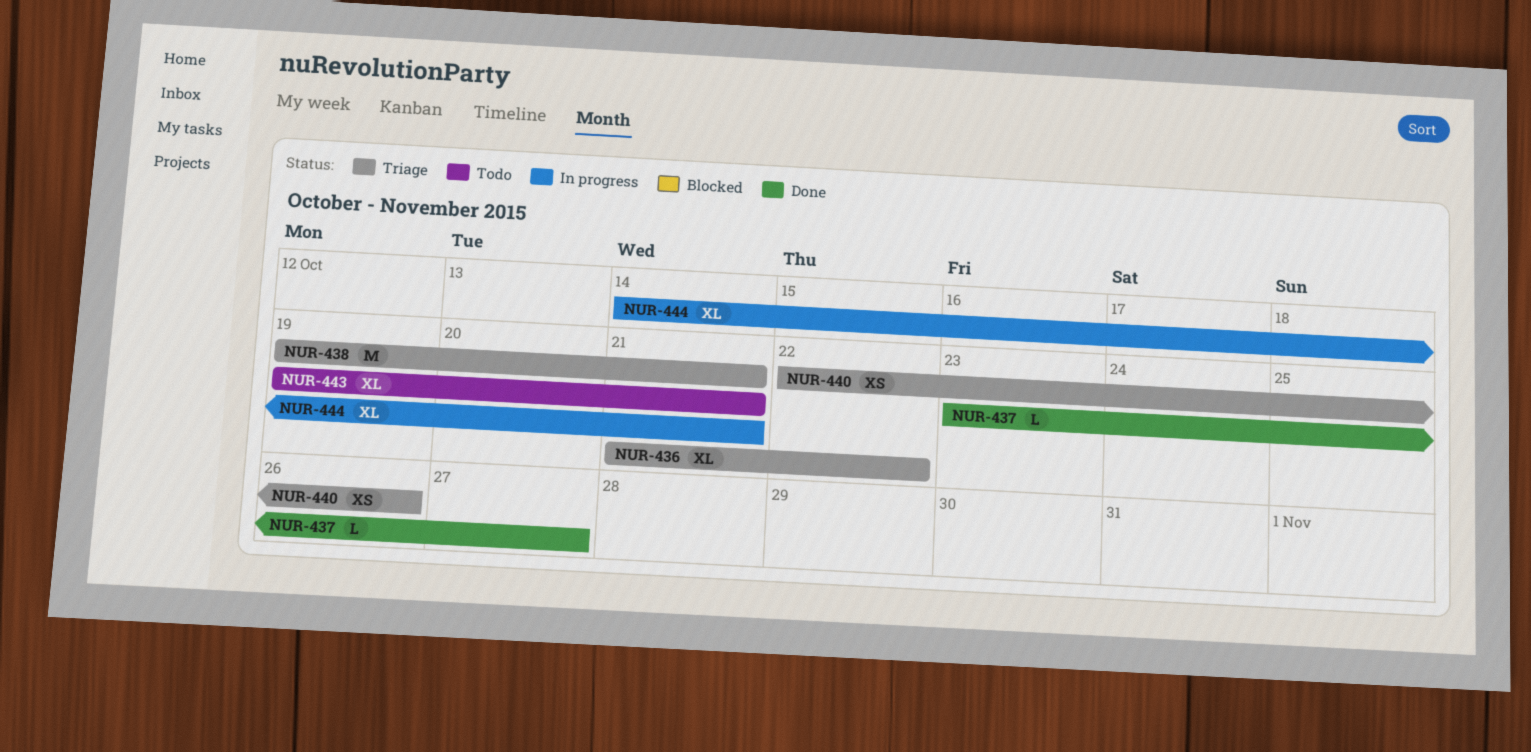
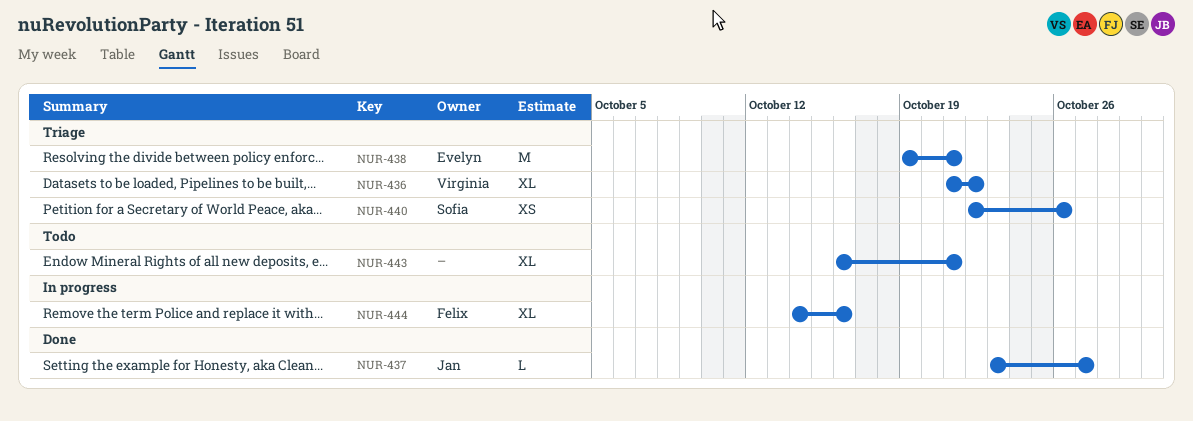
NUR-443, start: Oct 19 -> Oct 16
NUR-444, due: Oct 21 -> Oct 16

